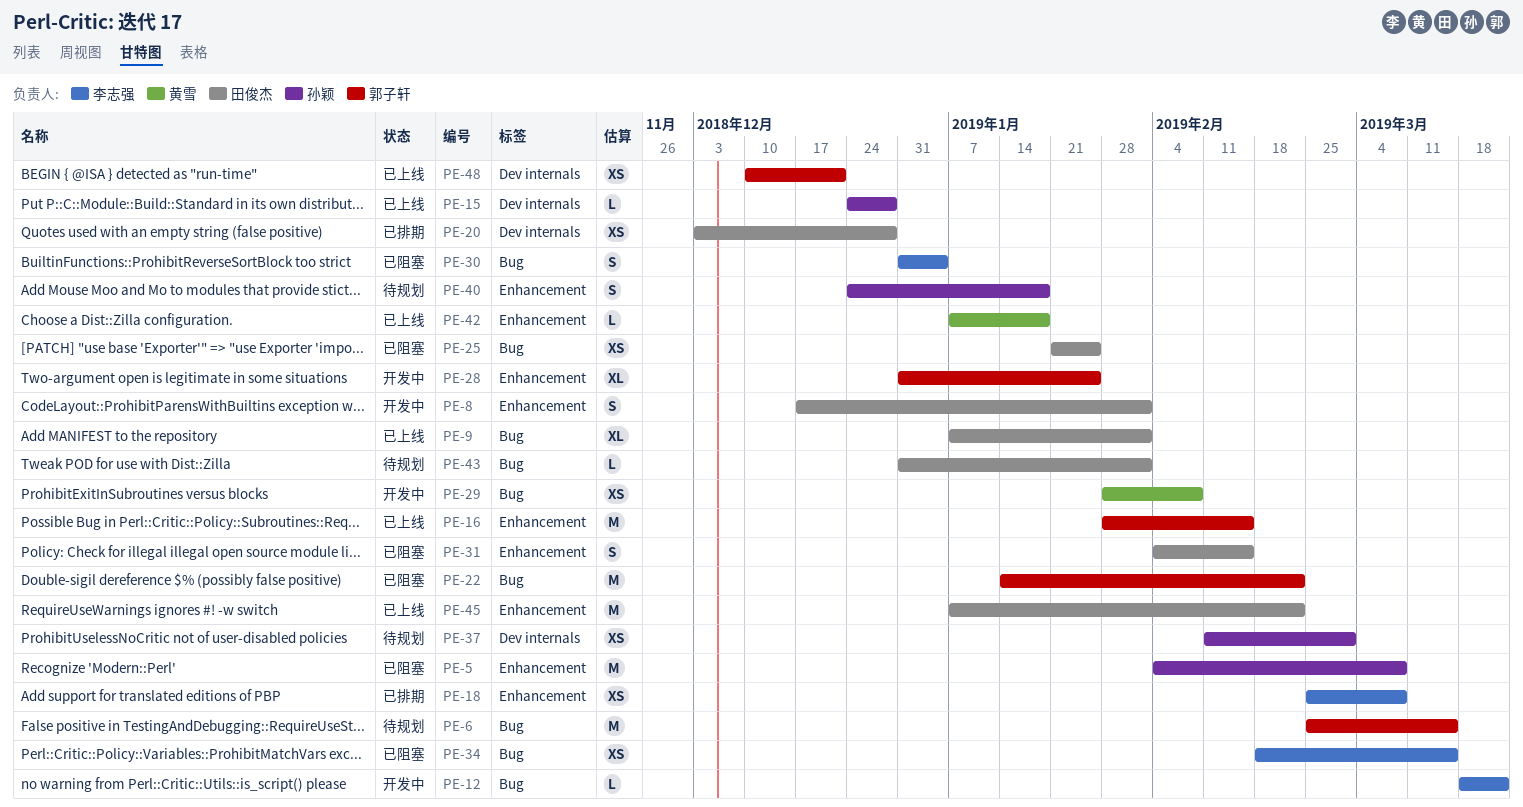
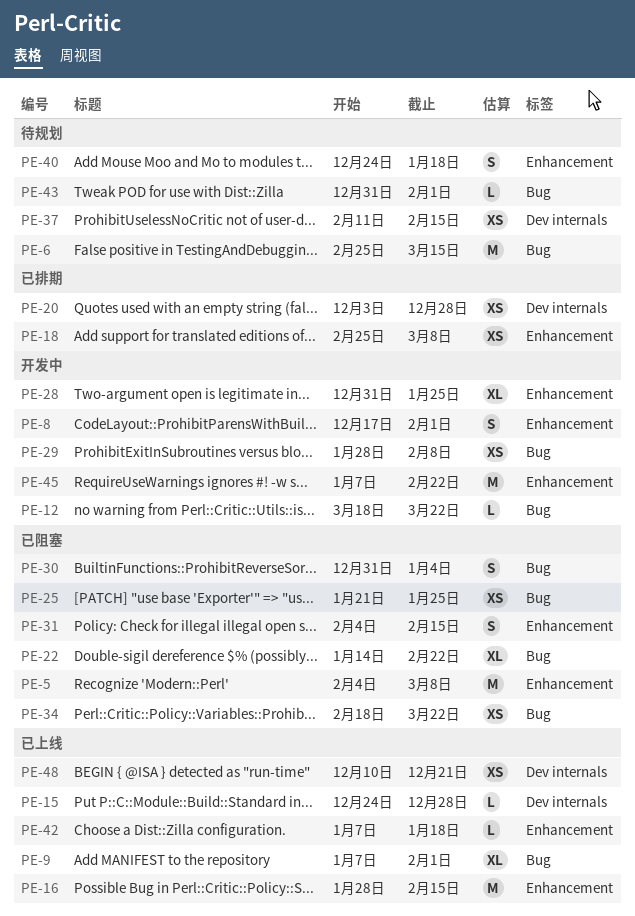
PE-22, estimate: M -> XL
PE-34, due: Mar 15 -> Mar 22
PE-37, due: Mar 1 -> Feb 15
PE-45, status: 已上线 -> 开发中

